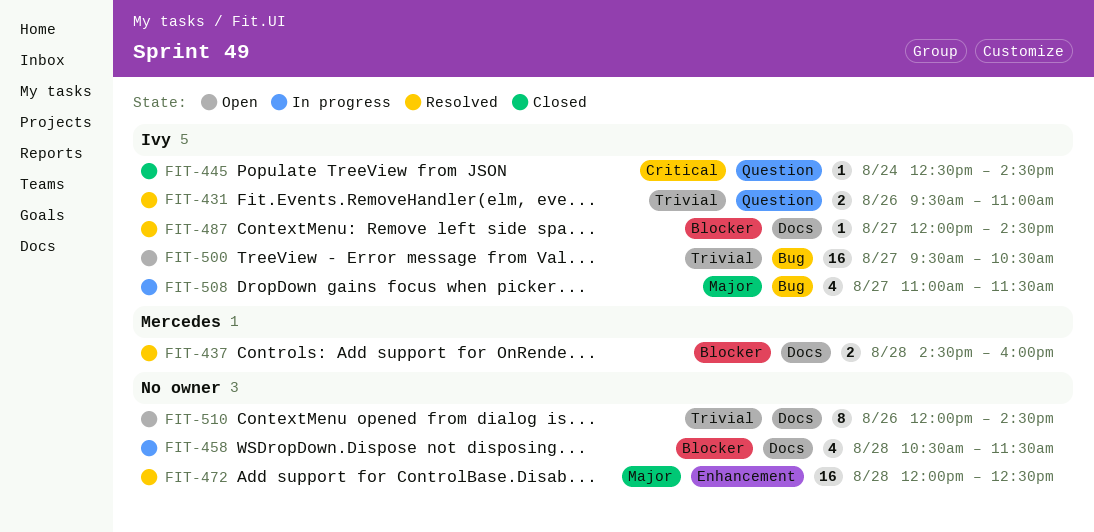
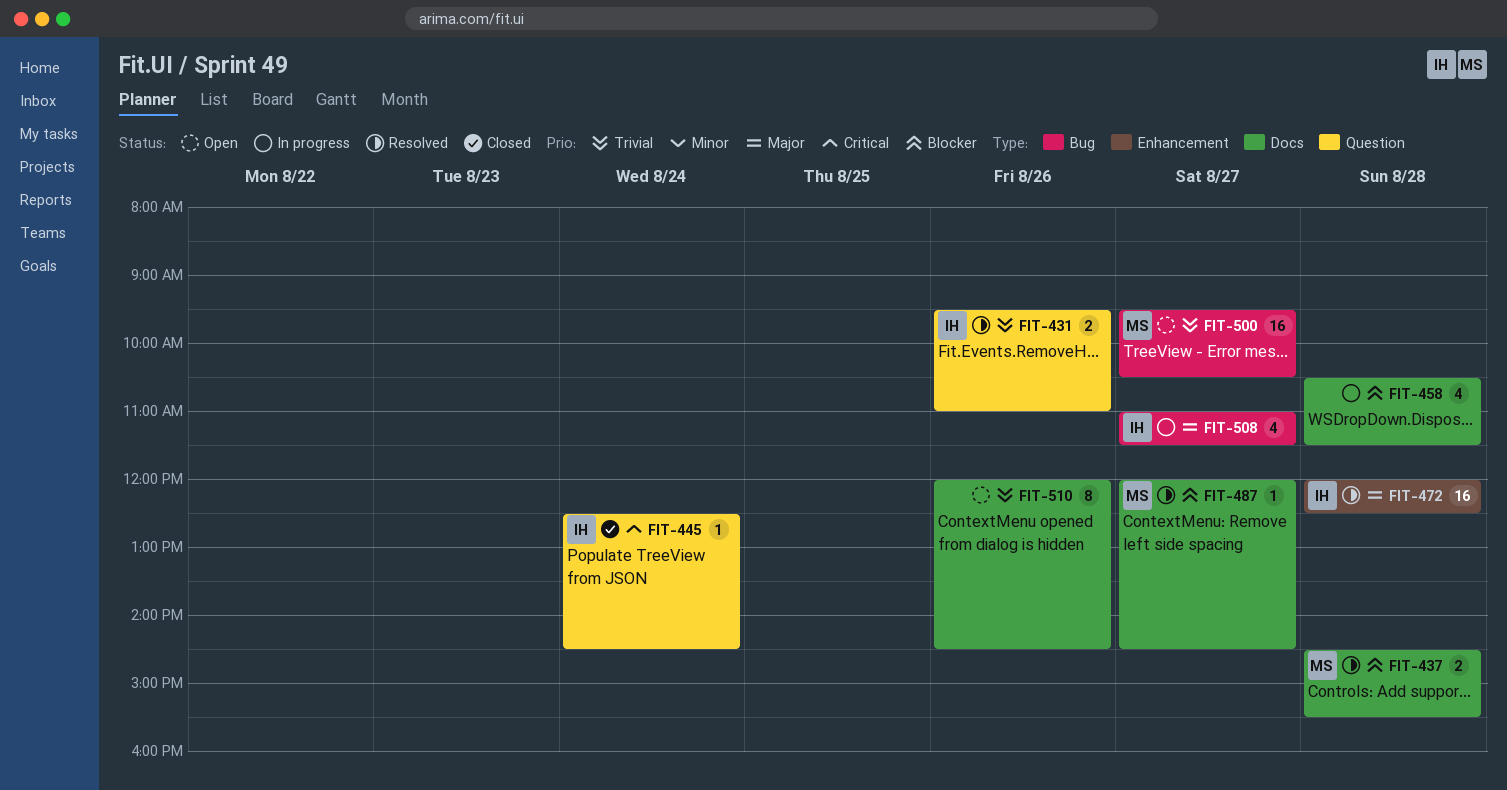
FIT-437, ends: 16:00 -> 15:30
FIT-472, owner: none -> Ivy
FIT-487, owner: Ivy -> Mercedes
FIT-500, owner: Ivy -> Mercedes

